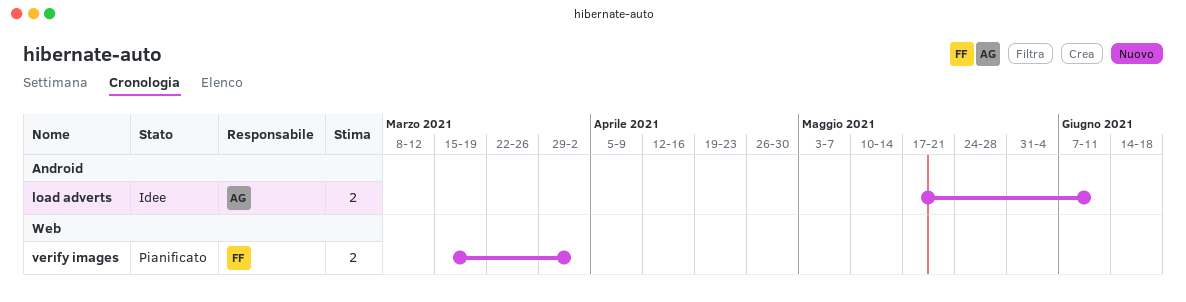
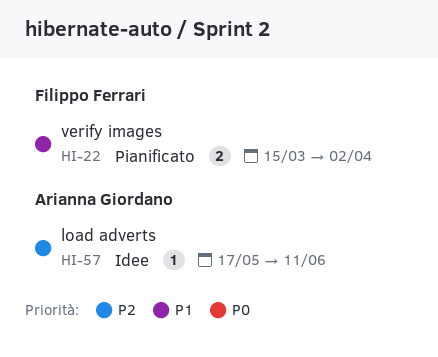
load adverts, estimate: 2 -> 1

